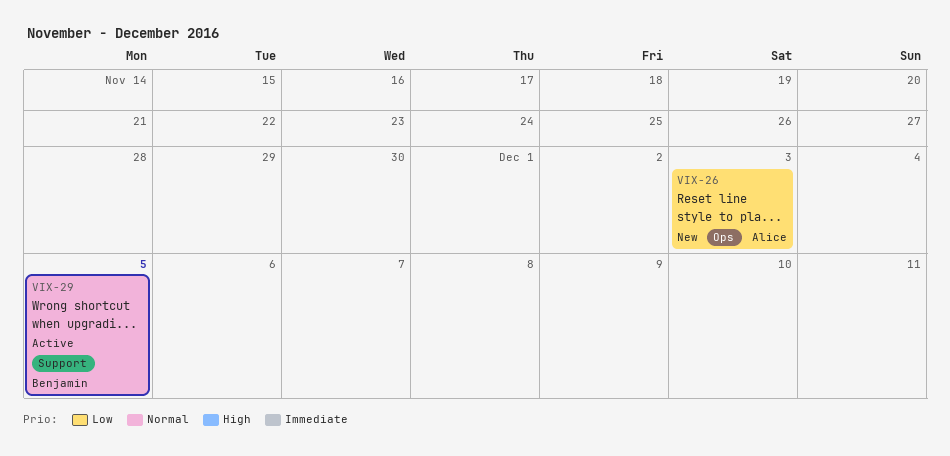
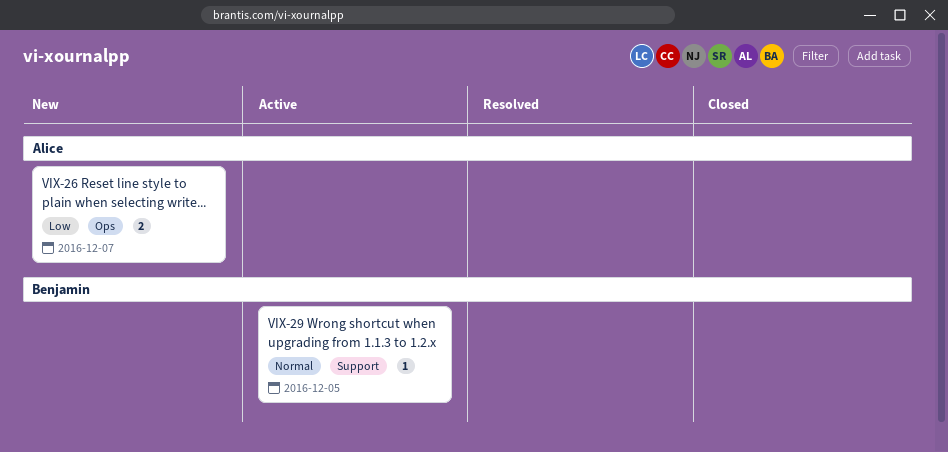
VIX-26, due: Dec 3 -> Dec 7

